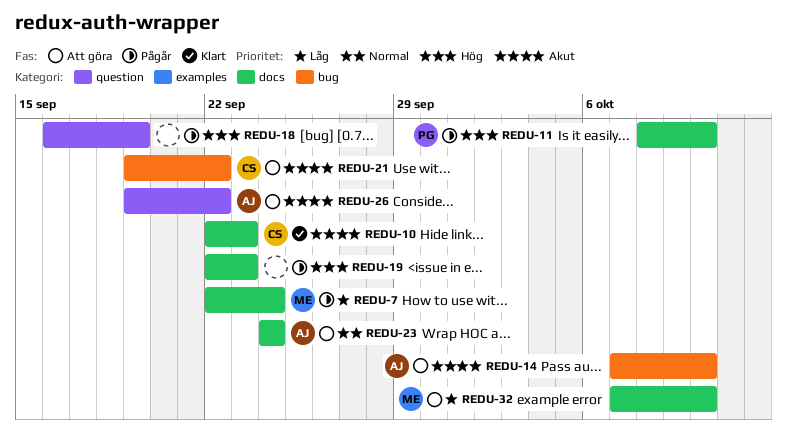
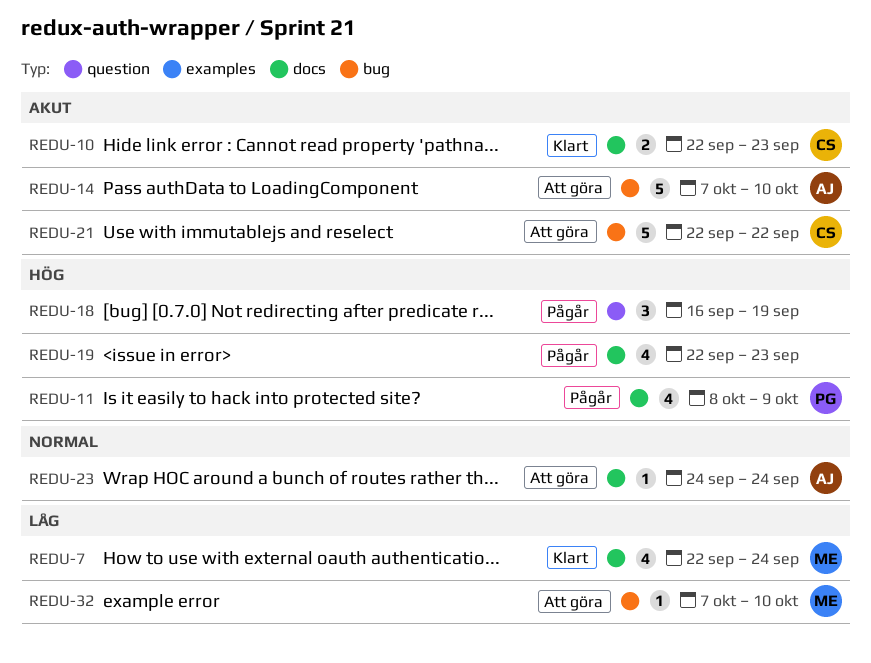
REDU-7, status: Pågår -> Klart
REDU-11, due: Oct 10 -> Oct 9
REDU-21, start: Sep 19 -> Sep 22
REDU-26: present -> none
REDU-32, label: docs -> bug

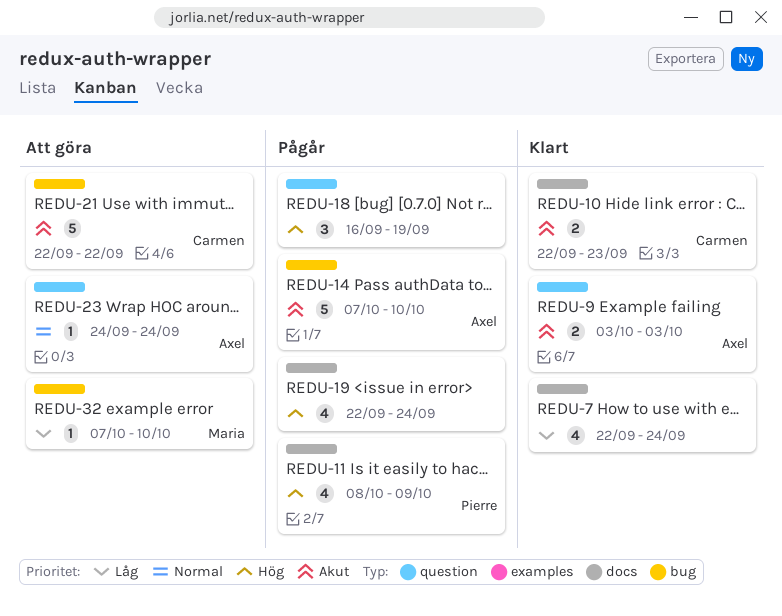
REDU-7, owner: Maria -> none
REDU-9: none -> present
REDU-14, status: Att göra -> Pågår
REDU-19, due: Sep 23 -> Sep 24
REDU-23, label: docs -> question

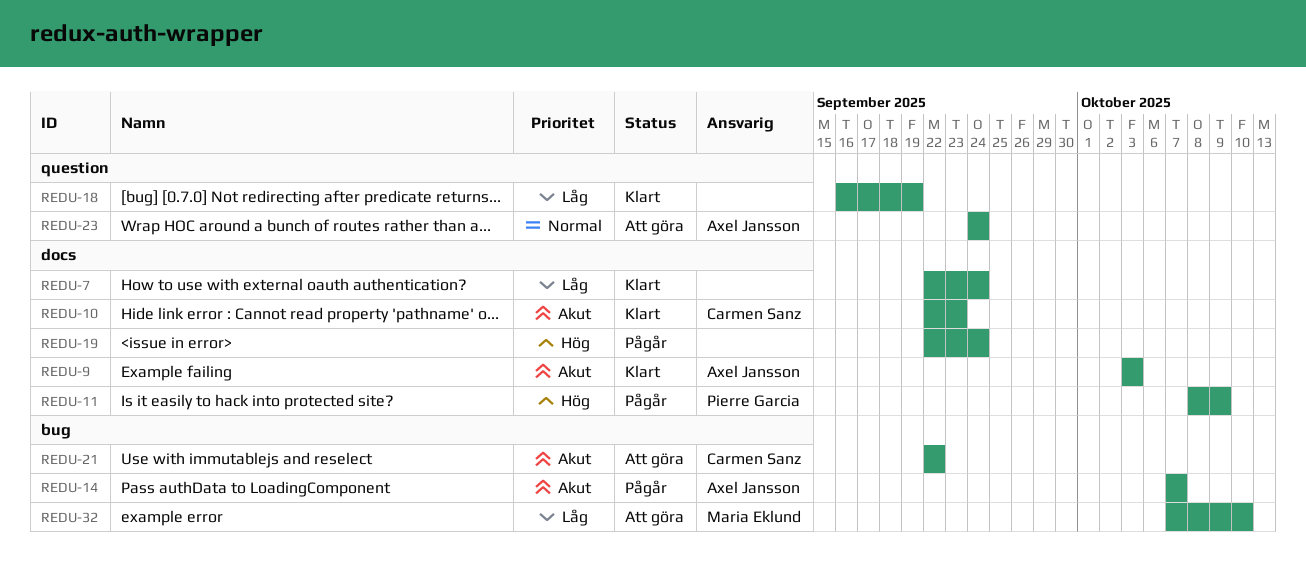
REDU-9, label: question -> docs
REDU-14, due: Oct 10 -> Oct 7
REDU-18, status: Pågår -> Klart
REDU-18, priority: Hög -> Låg

